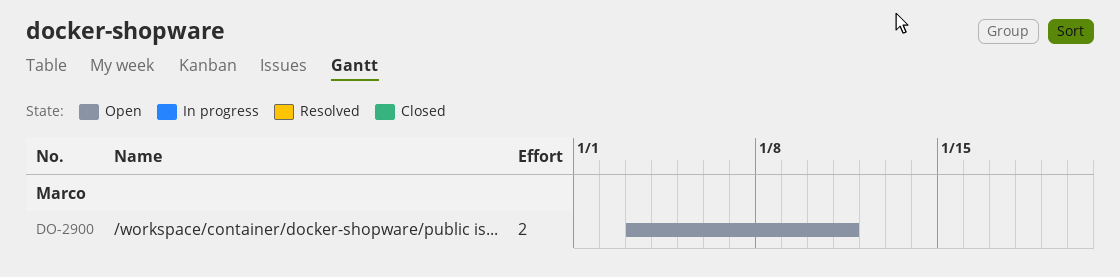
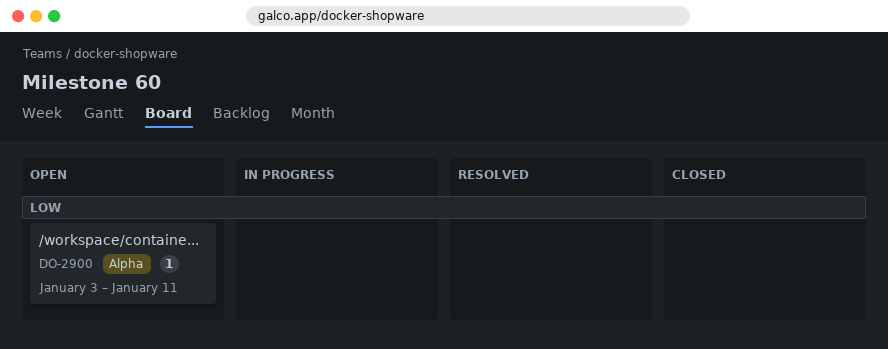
DO-2900, estimate: 2 -> 1

